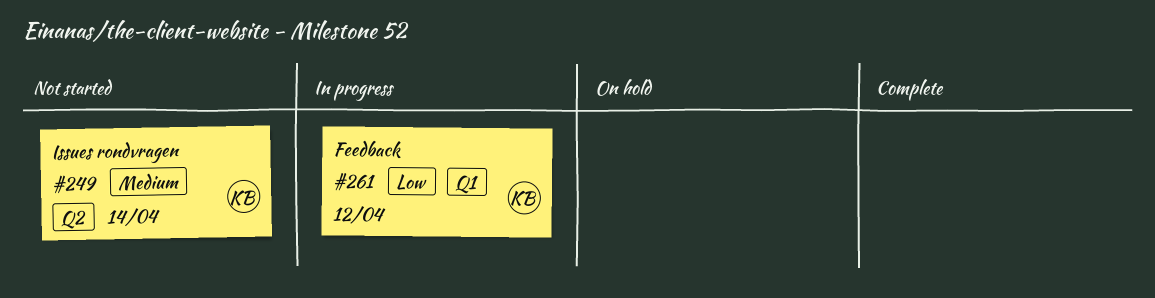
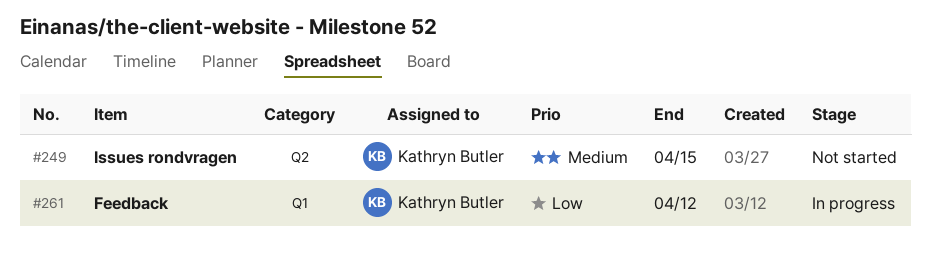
#249, due: Apr 14 -> Apr 15

